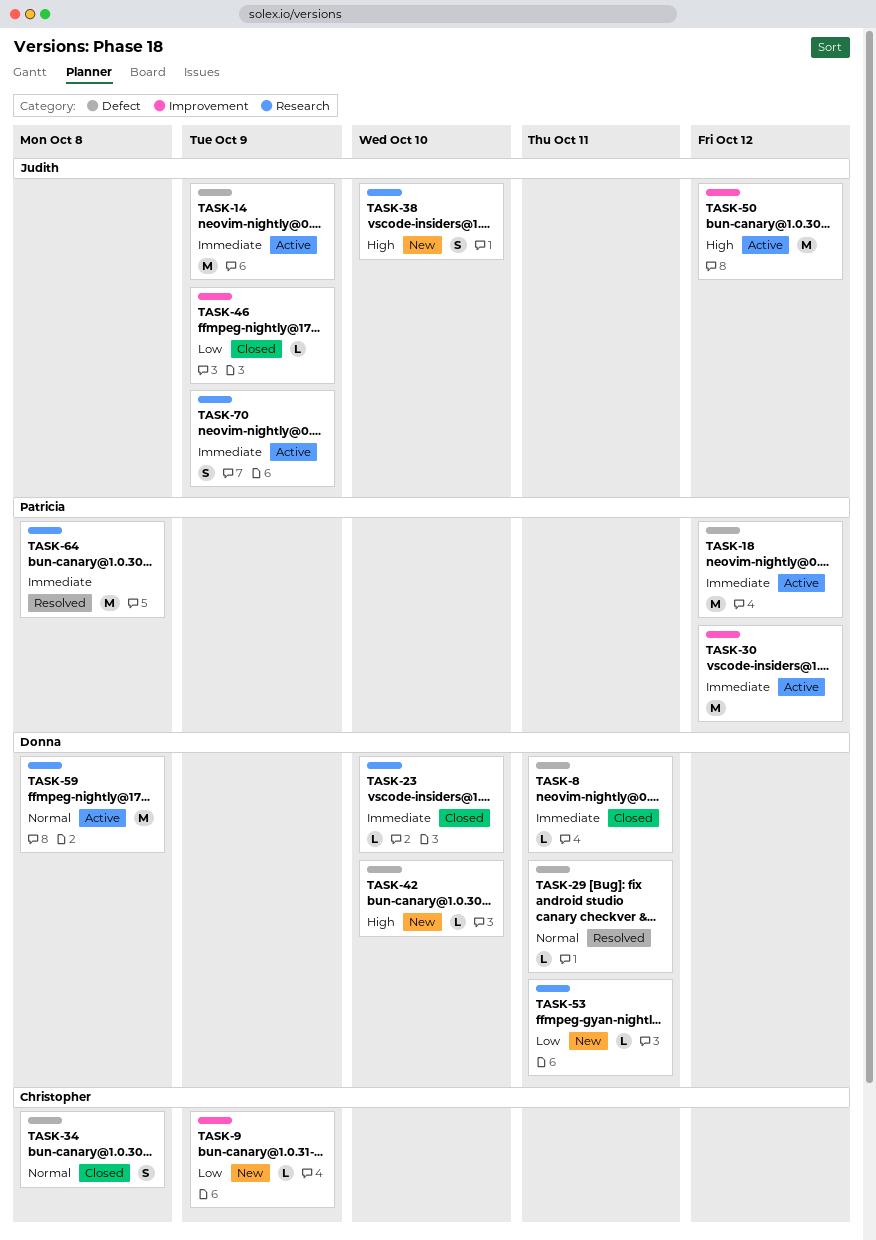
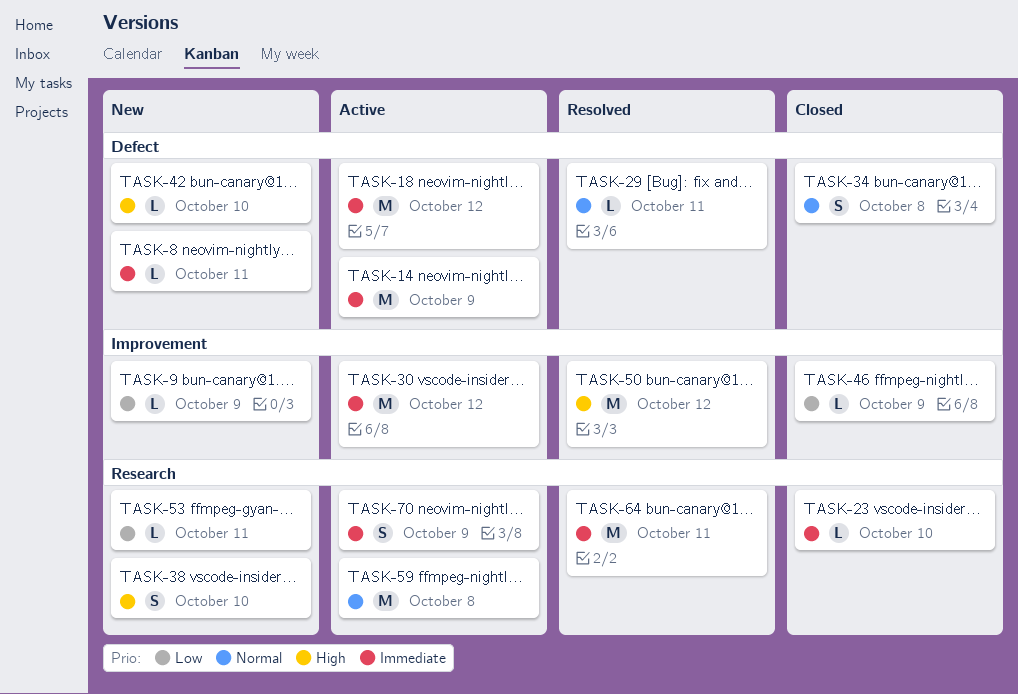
TASK-8, status: Closed -> New
TASK-50, status: Active -> Resolved
TASK-64, due: Oct 8 -> Oct 11

